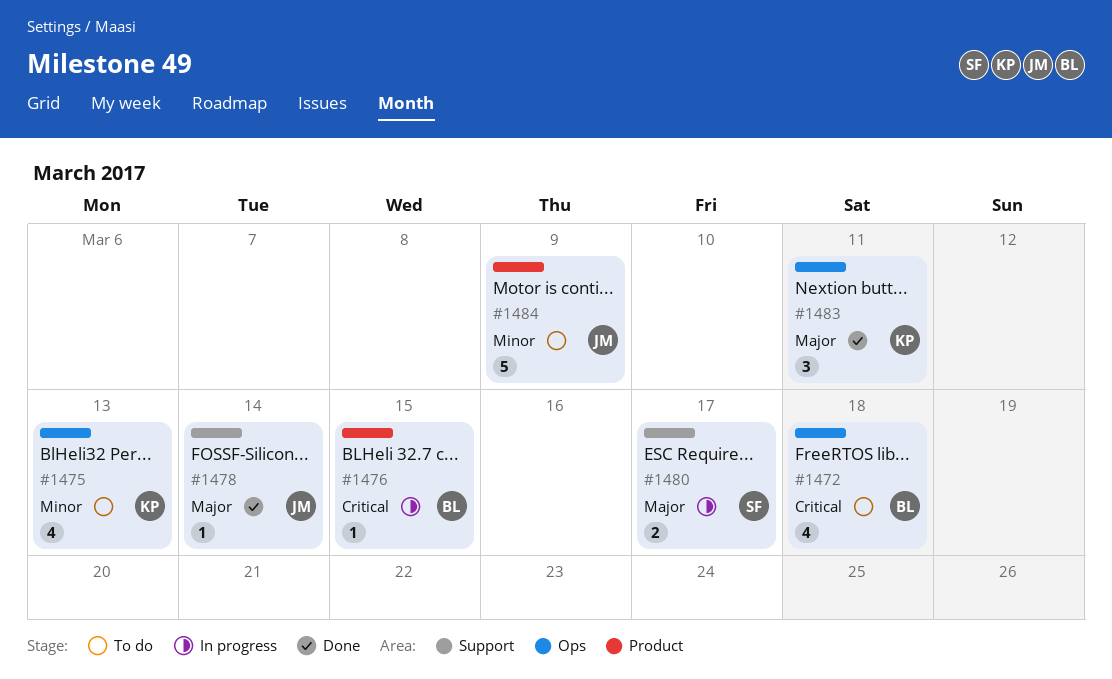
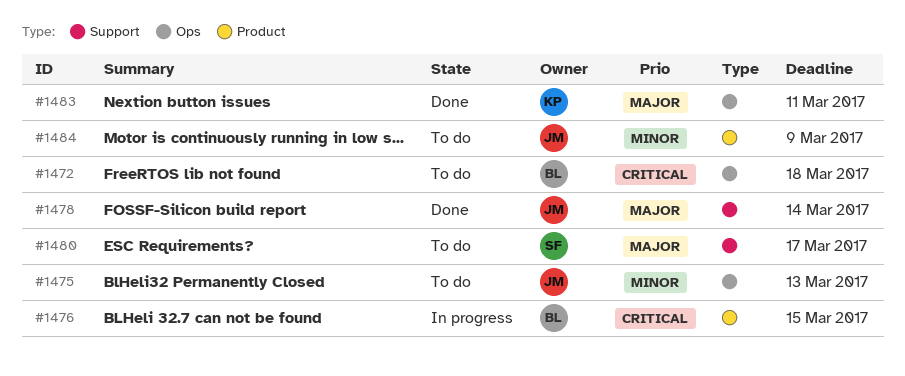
#1475, owner: KP -> JM
#1480, status: In progress -> To do

